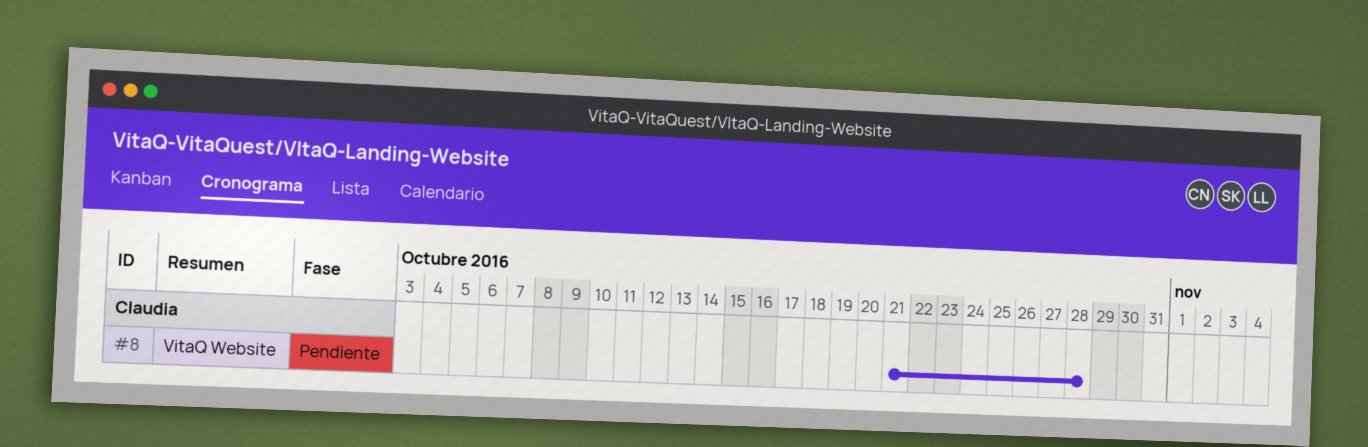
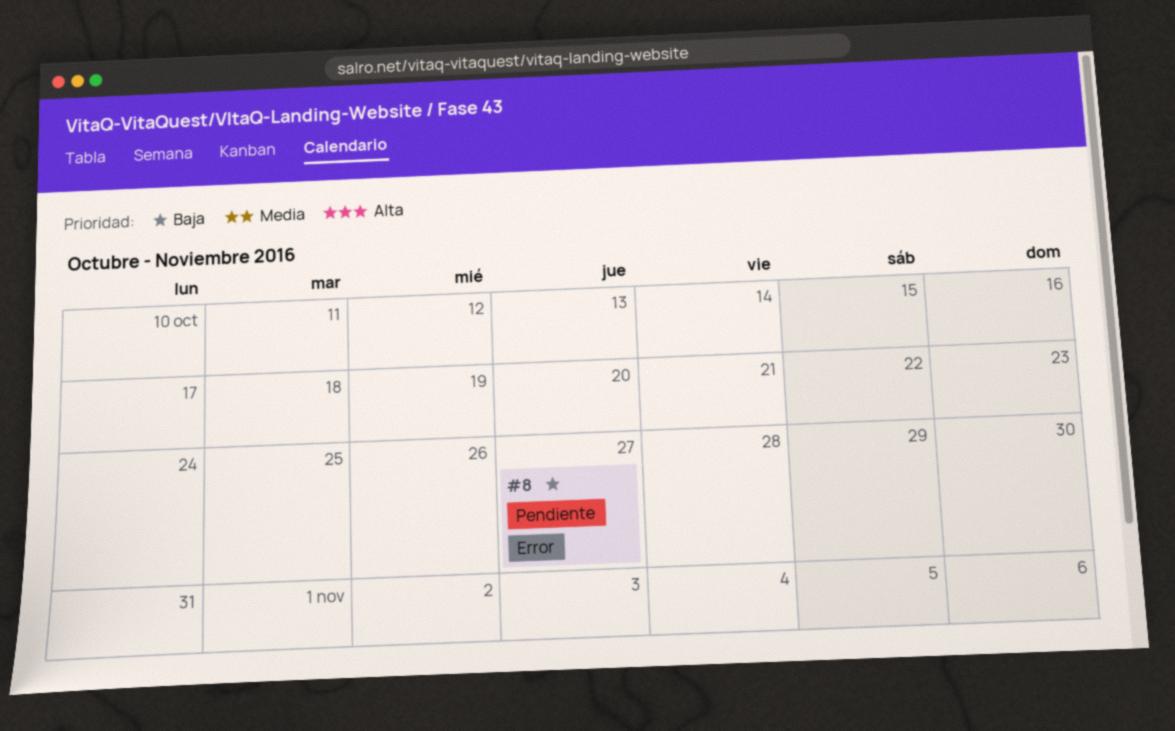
#8, due: Oct 28 -> Oct 27

